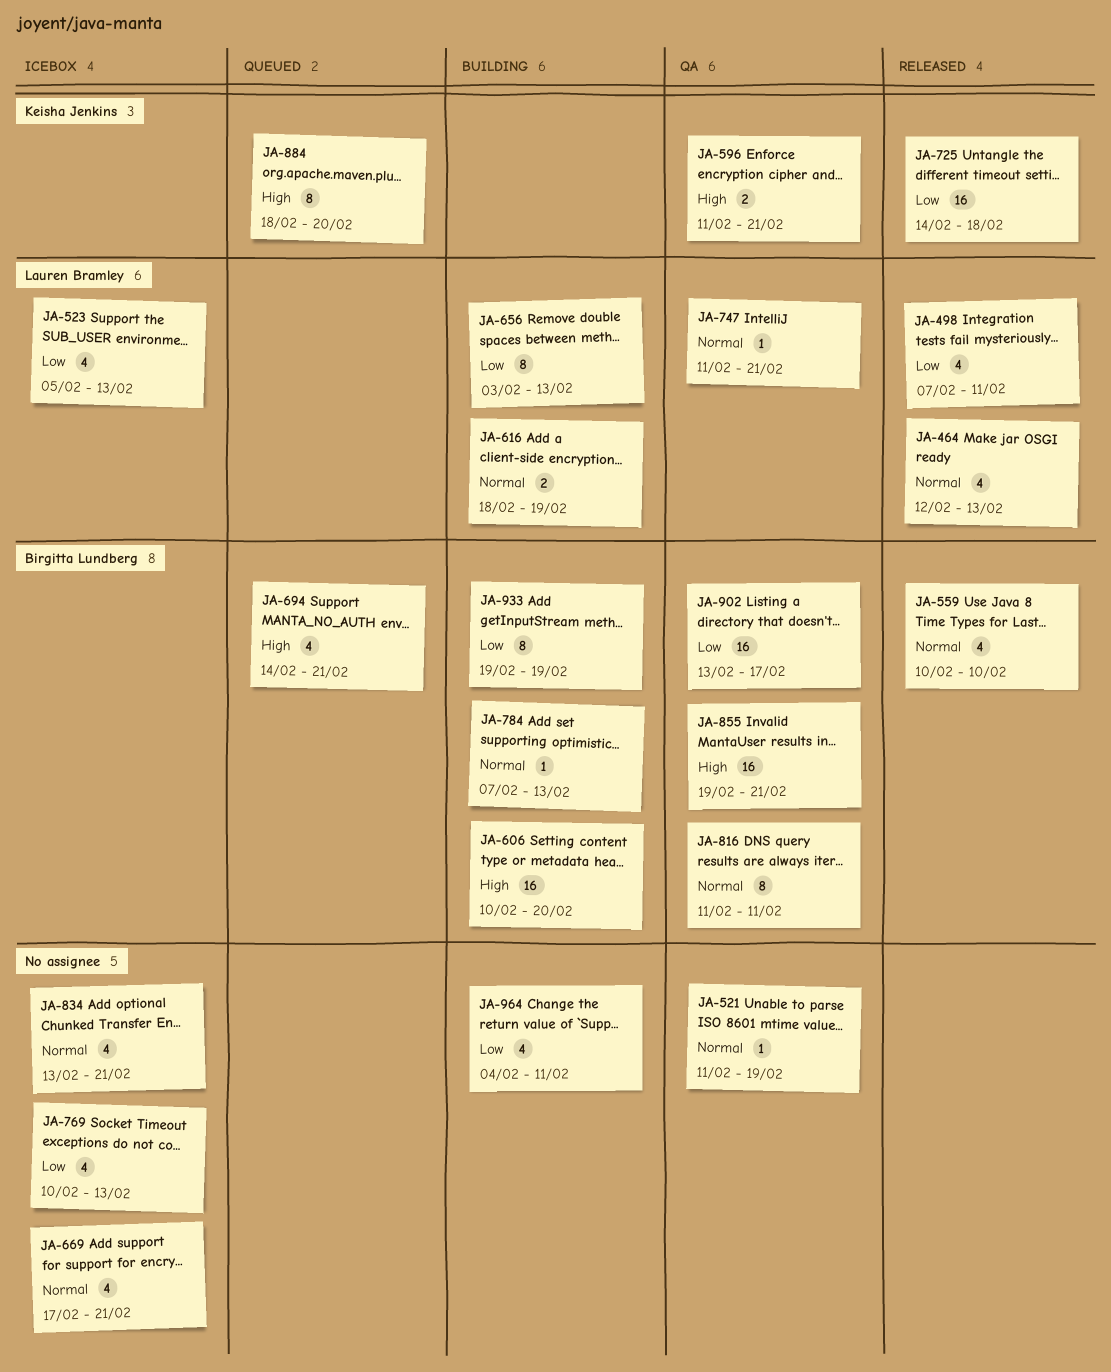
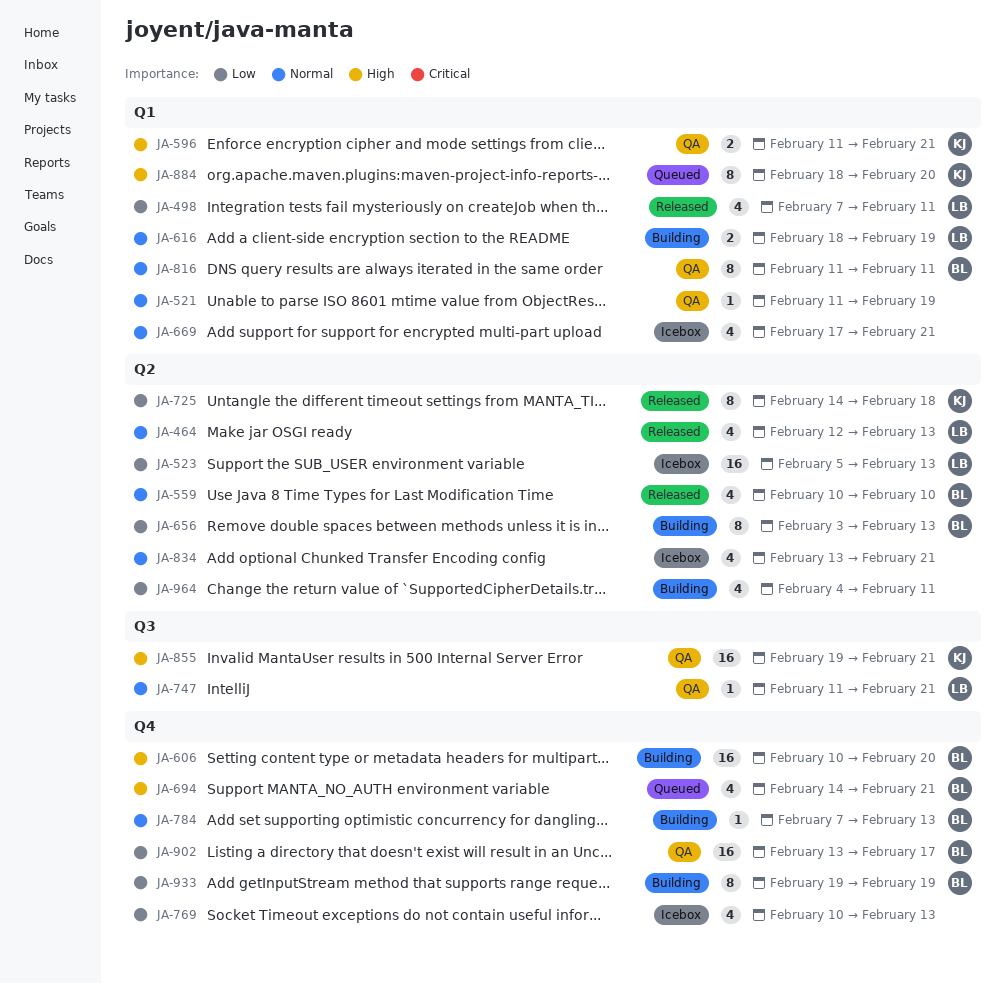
JA-523, estimate: 4 -> 16
JA-656, owner: Lauren Bramley -> Birgitta Lundberg
JA-725, estimate: 16 -> 8
JA-855, owner: Birgitta Lundberg -> Keisha Jenkins

